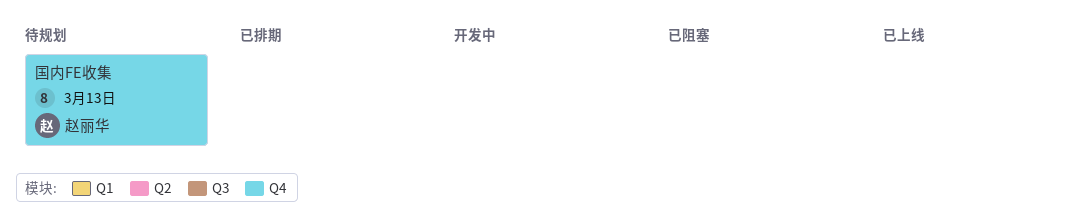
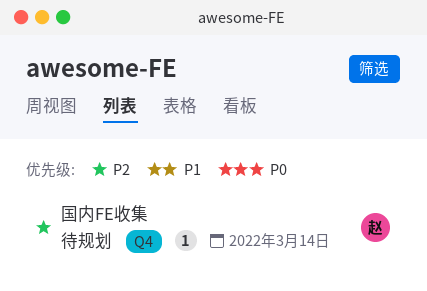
国内FE收集, estimate: 8 -> 1
国内FE收集, due: Mar 13 -> Mar 14

